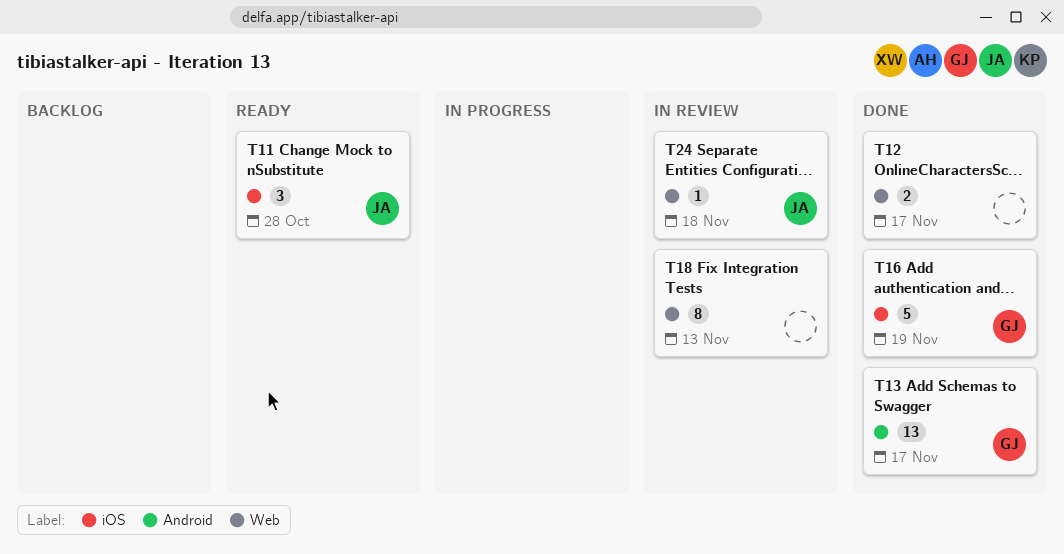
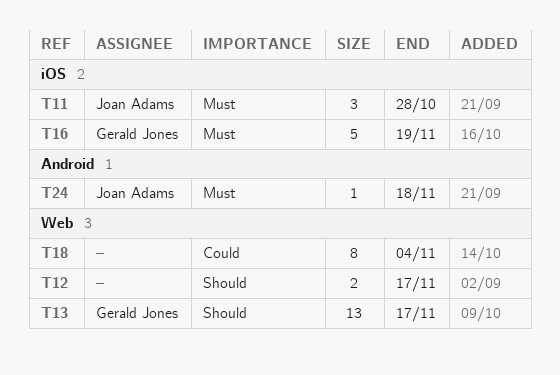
T13, label: Android -> Web
T18, due: Nov 13 -> Nov 4
T24, label: Web -> Android

